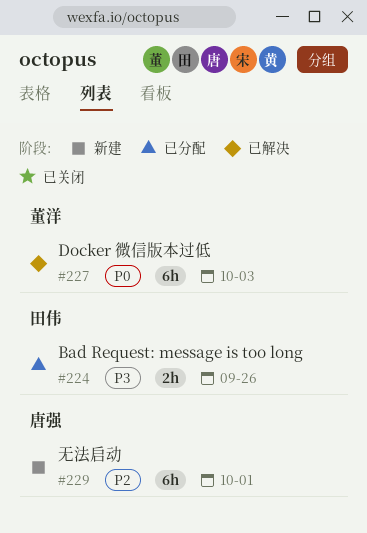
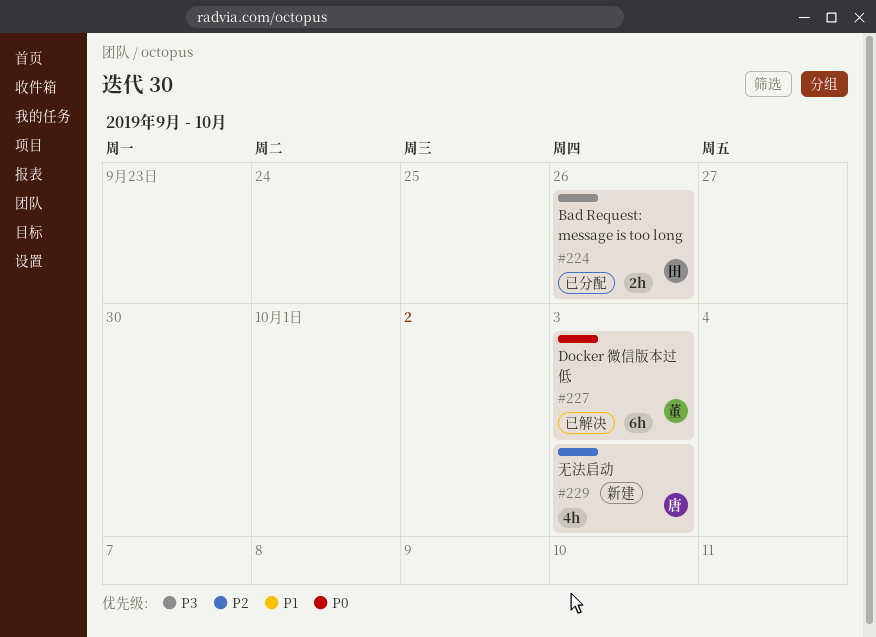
#229, estimate: 6h -> 4h
#229, due: Oct 1 -> Oct 3

